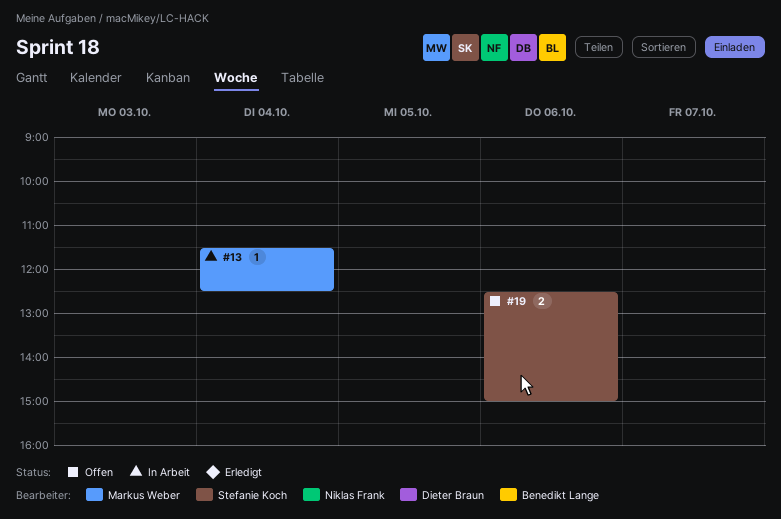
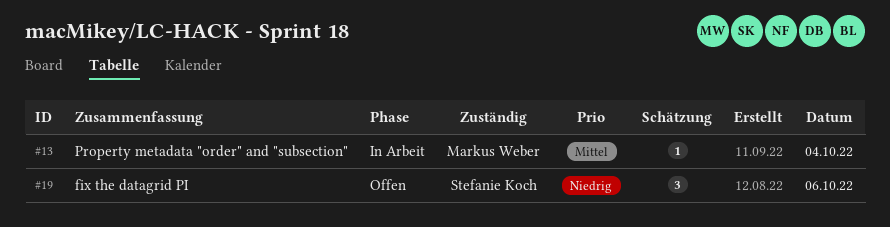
#19, estimate: 2 -> 3

